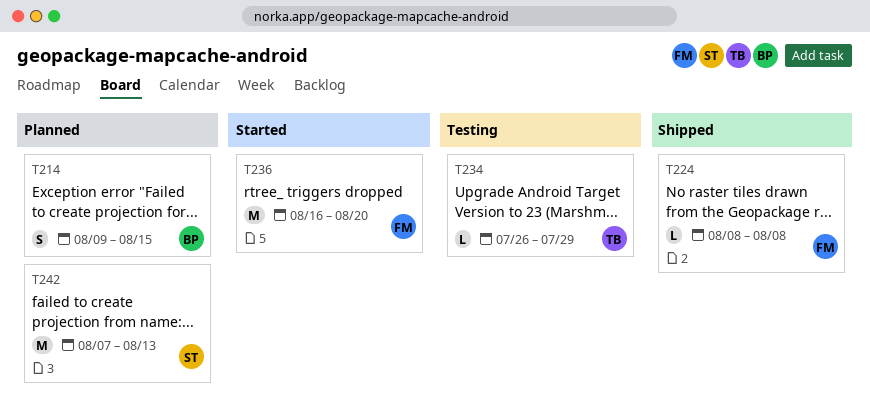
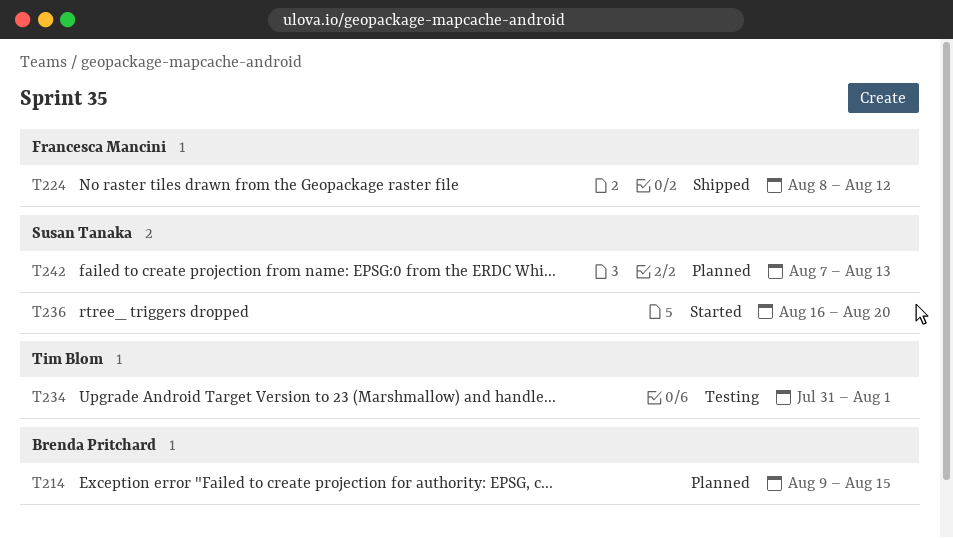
T224, due: Aug 8 -> Aug 12
T234, start: Jul 26 -> Jul 31
T234, due: Jul 29 -> Aug 1
T236, owner: Francesca Mancini -> Susan Tanaka

